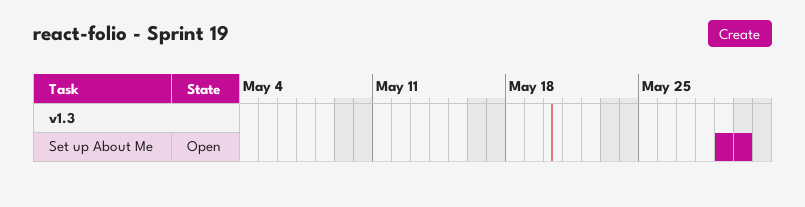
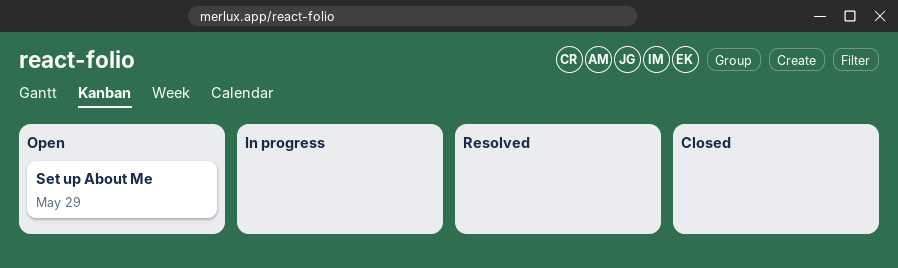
Set up About Me, due: May 30 -> May 29

